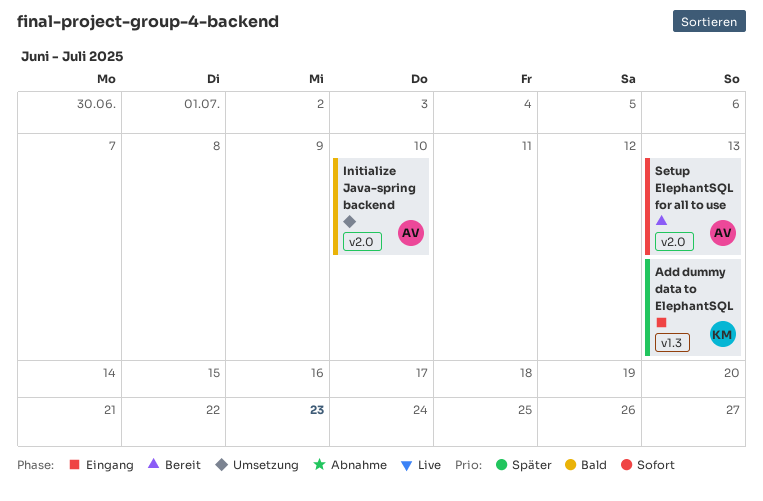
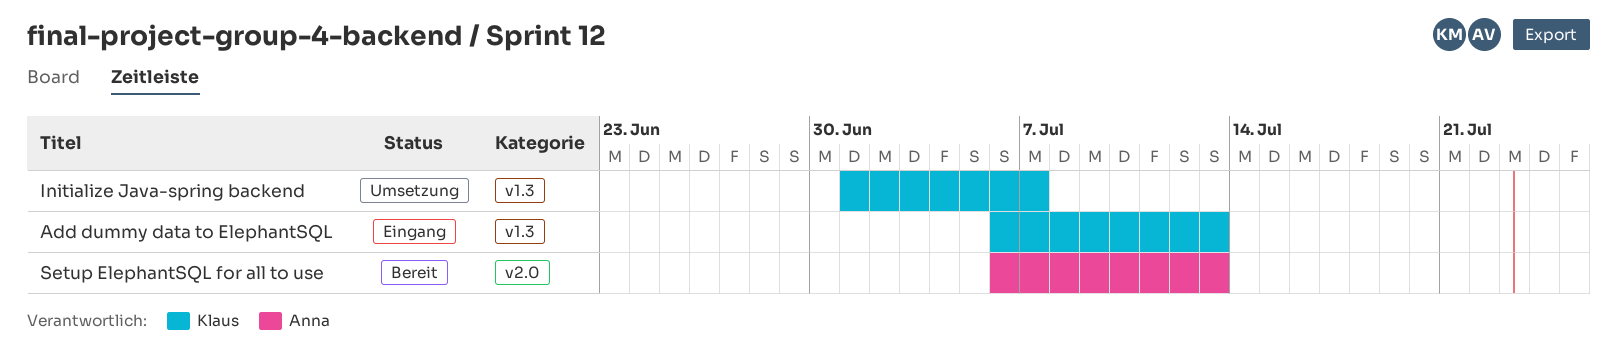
Initialize Java-spring backend, owner: Anna -> Klaus
Initialize Java-spring backend, label: v2.0 -> v1.3
Initialize Java-spring backend, due: Jul 10 -> Jul 7

